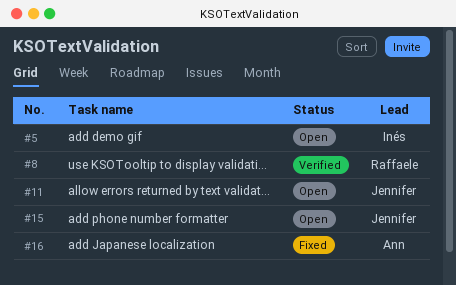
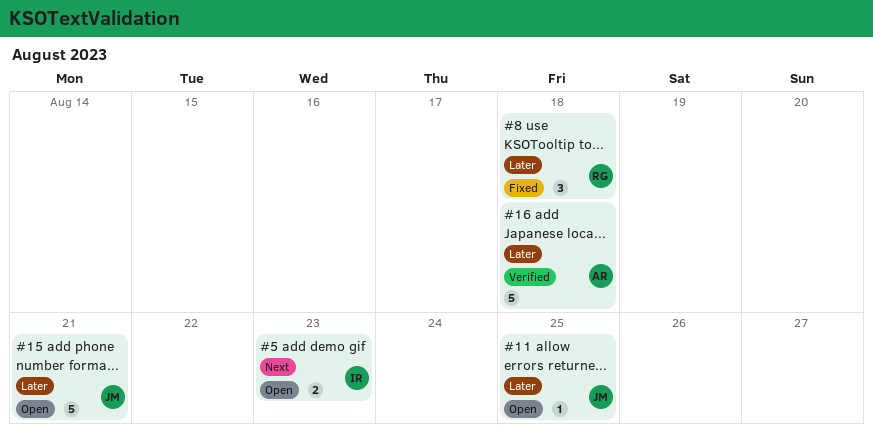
#8, status: Verified -> Fixed
#16, status: Fixed -> Verified

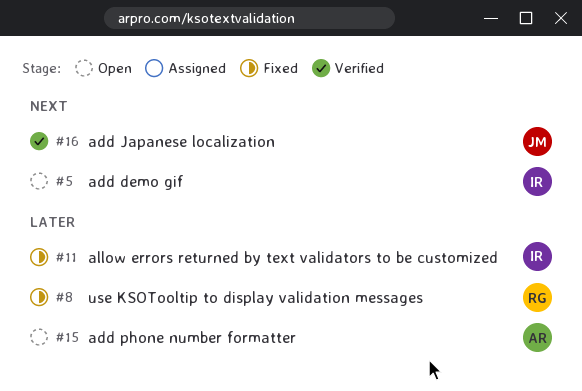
#11, status: Open -> Fixed
#11, owner: JM -> IR
#15, owner: JM -> AR
#16, owner: AR -> JM
#16, priority: Later -> Next

